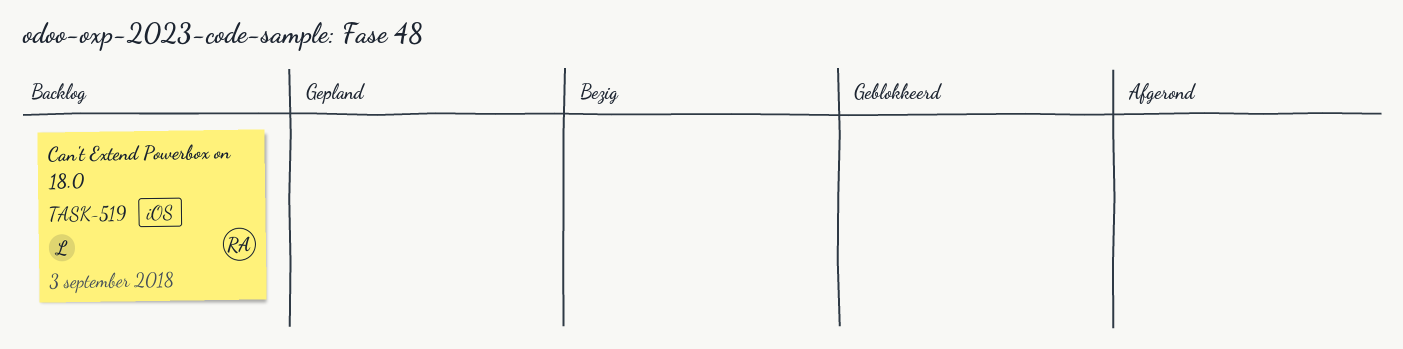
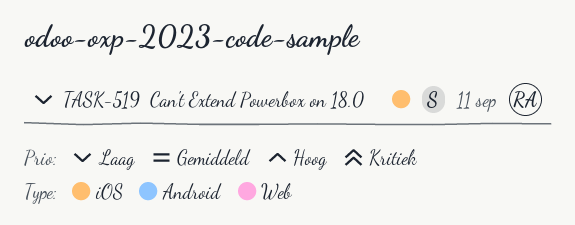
TASK-519, estimate: L -> S
TASK-519, due: Sep 3 -> Sep 11

